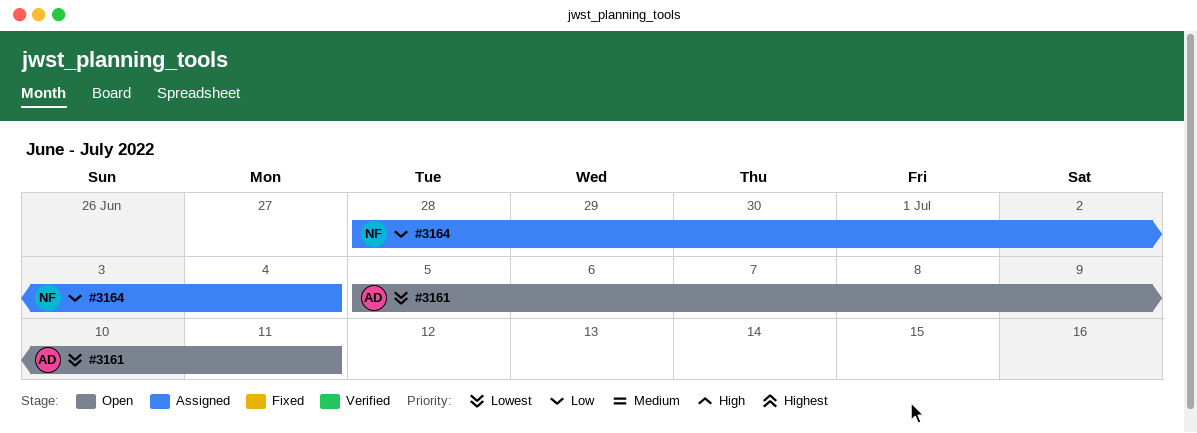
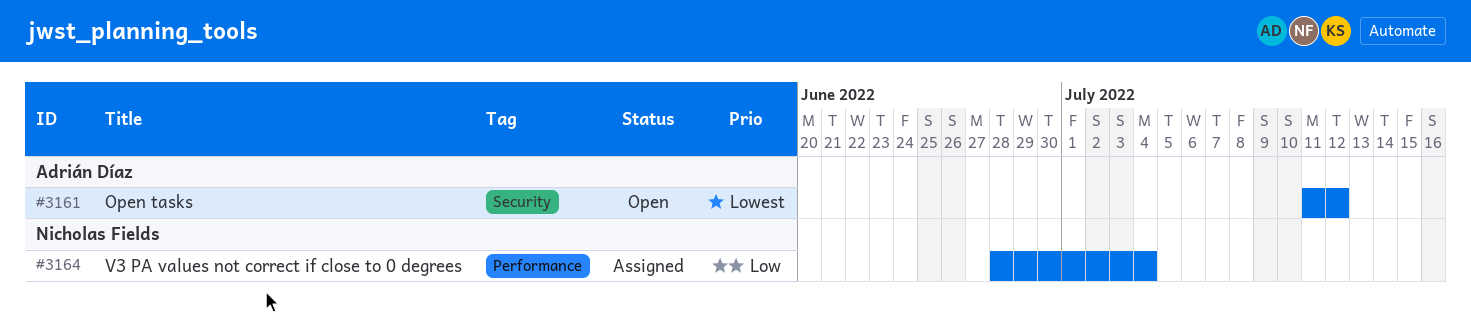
#3161, start: Jul 5 -> Jul 11
#3161, due: Jul 11 -> Jul 12

